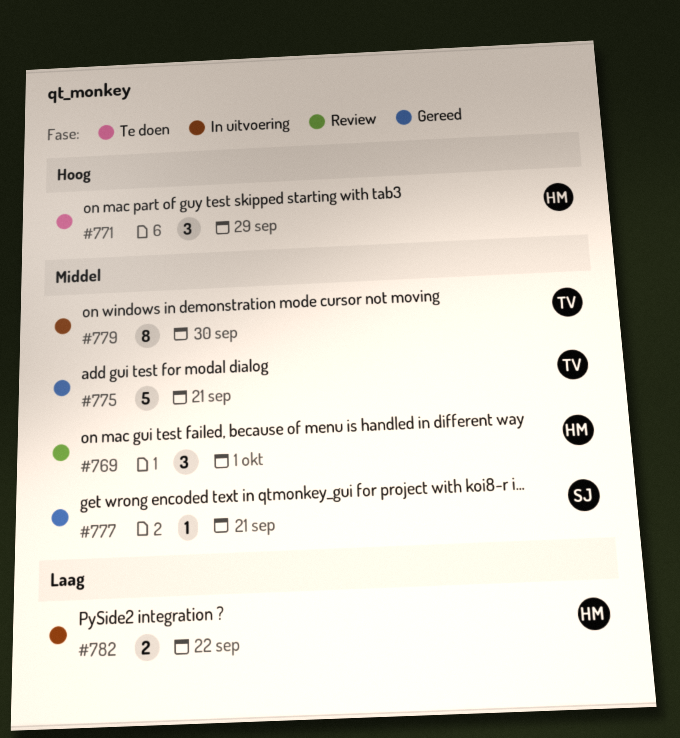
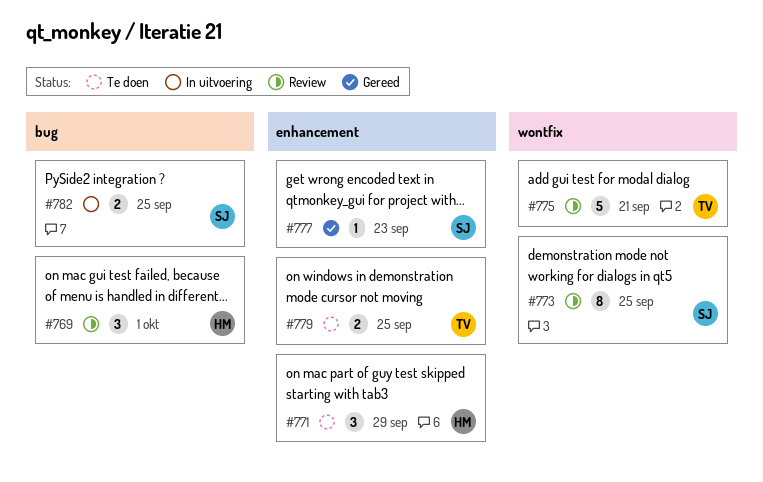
#773: none -> present
#775, status: Gereed -> Review
#777, due: Sep 21 -> Sep 23
#779, status: In uitvoering -> Te doen
#779, estimate: 8 -> 2
#779, due: Sep 30 -> Sep 25
#782, owner: HM -> SJ
#782, due: Sep 22 -> Sep 25

